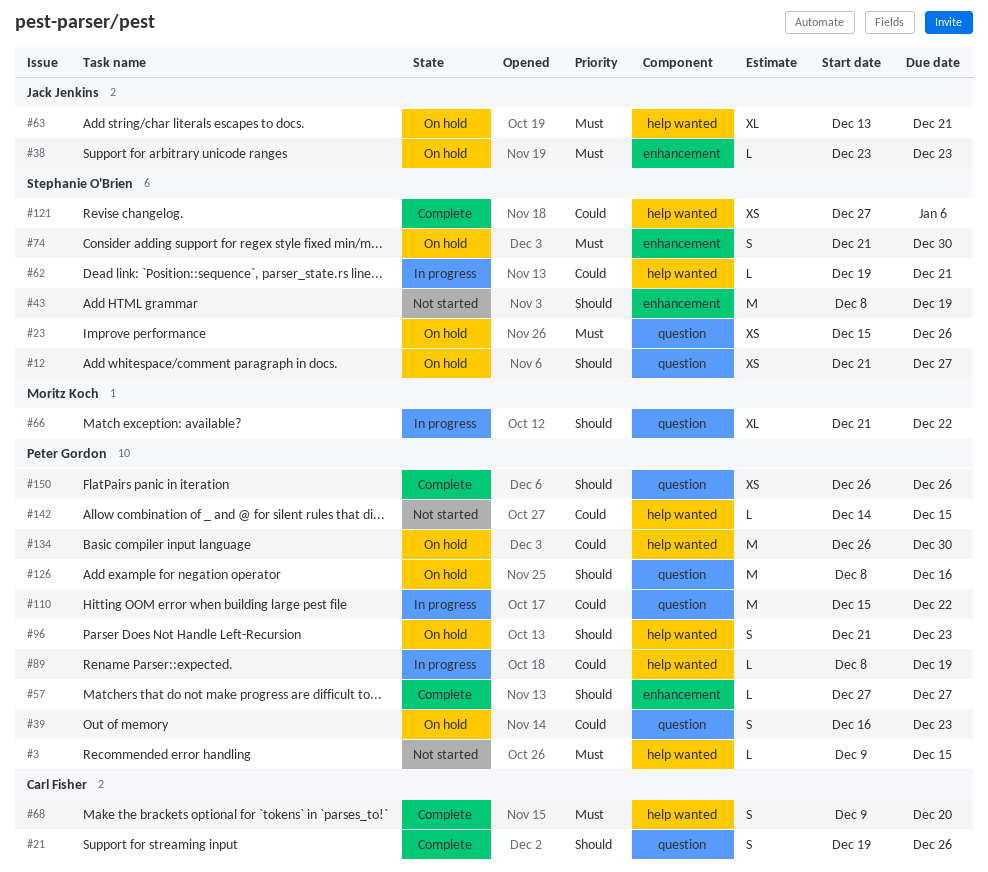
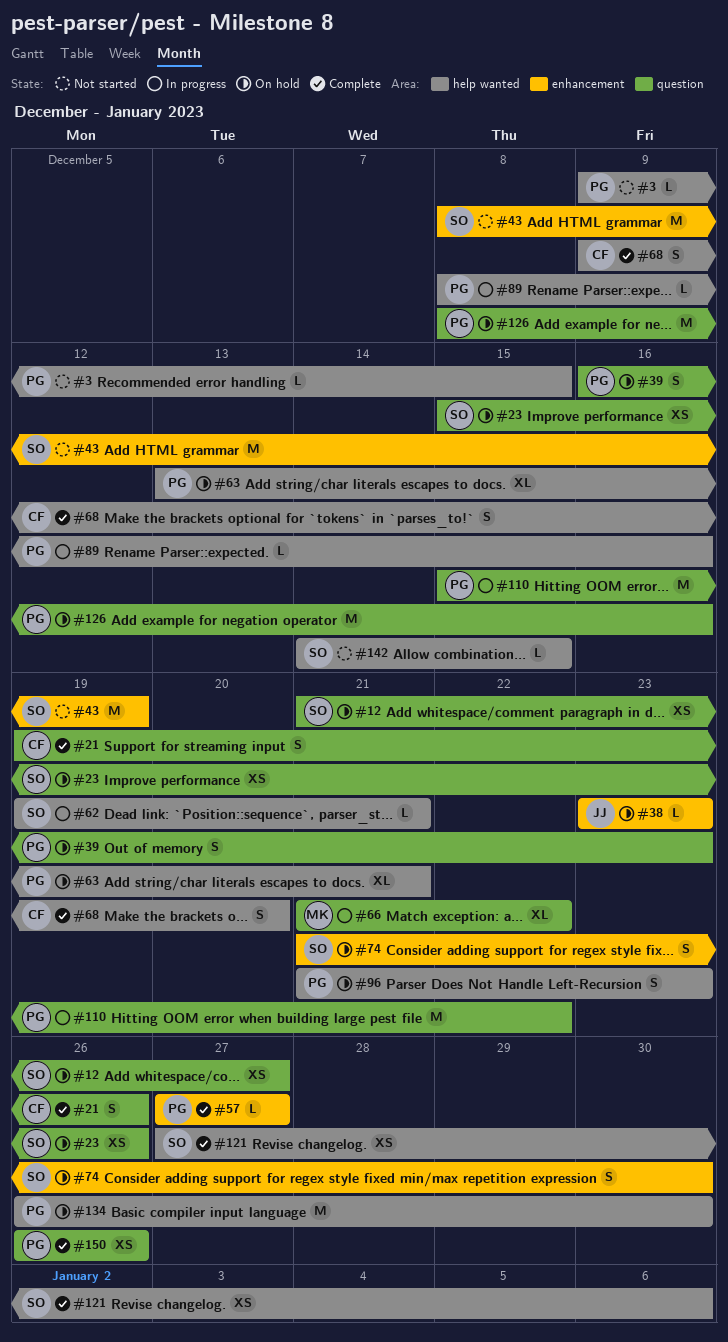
#63, owner: Jack Jenkins -> Peter Gordon
#89, due: Dec 19 -> Dec 16
#142, owner: Peter Gordon -> Stephanie O'Brien

